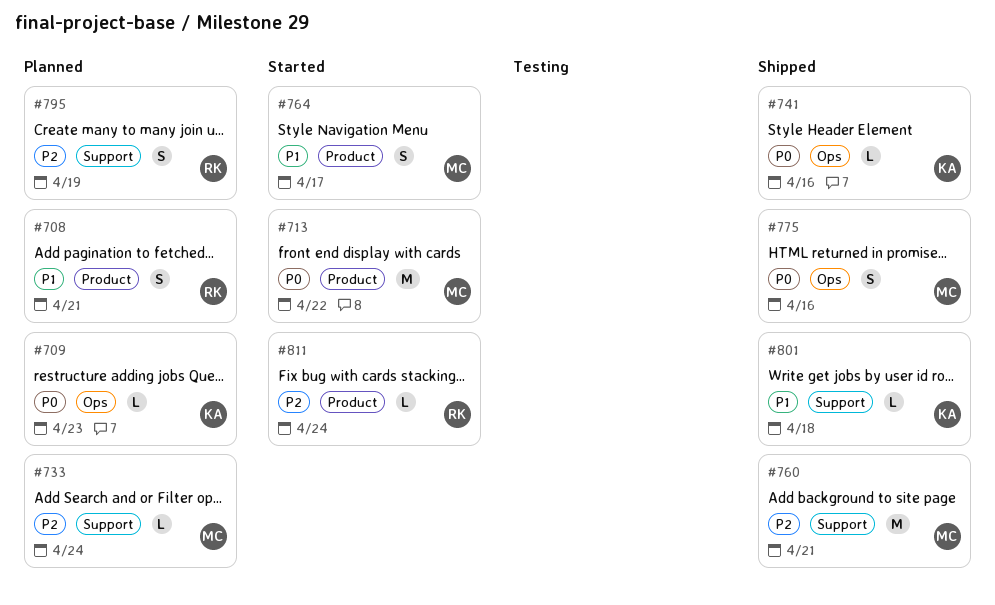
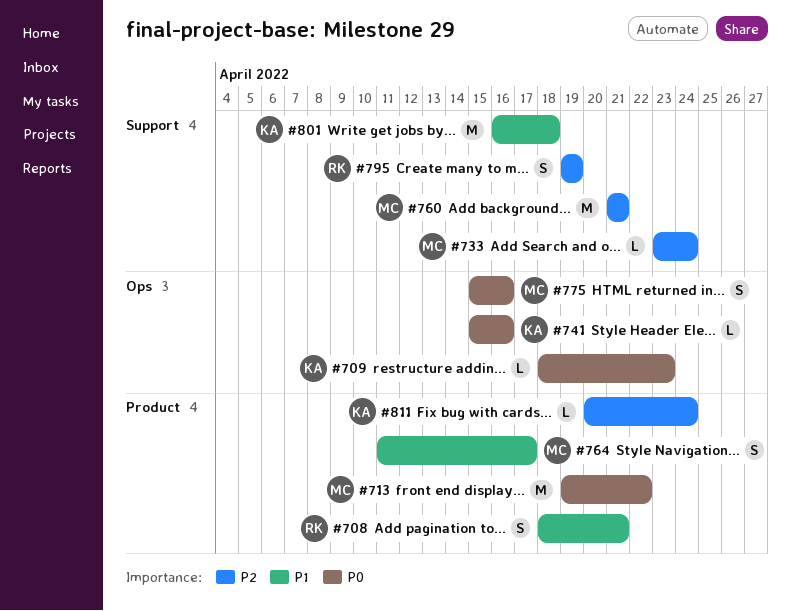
#801, estimate: L -> M
#811, owner: RK -> KA

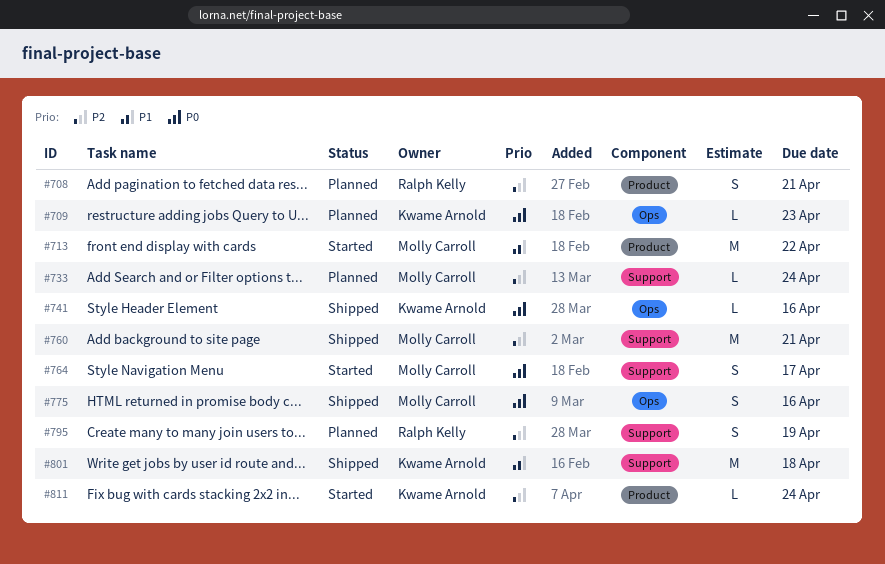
#708, priority: P1 -> P2
#713, priority: P0 -> P1
#764, priority: P1 -> P0
#764, label: Product -> Support

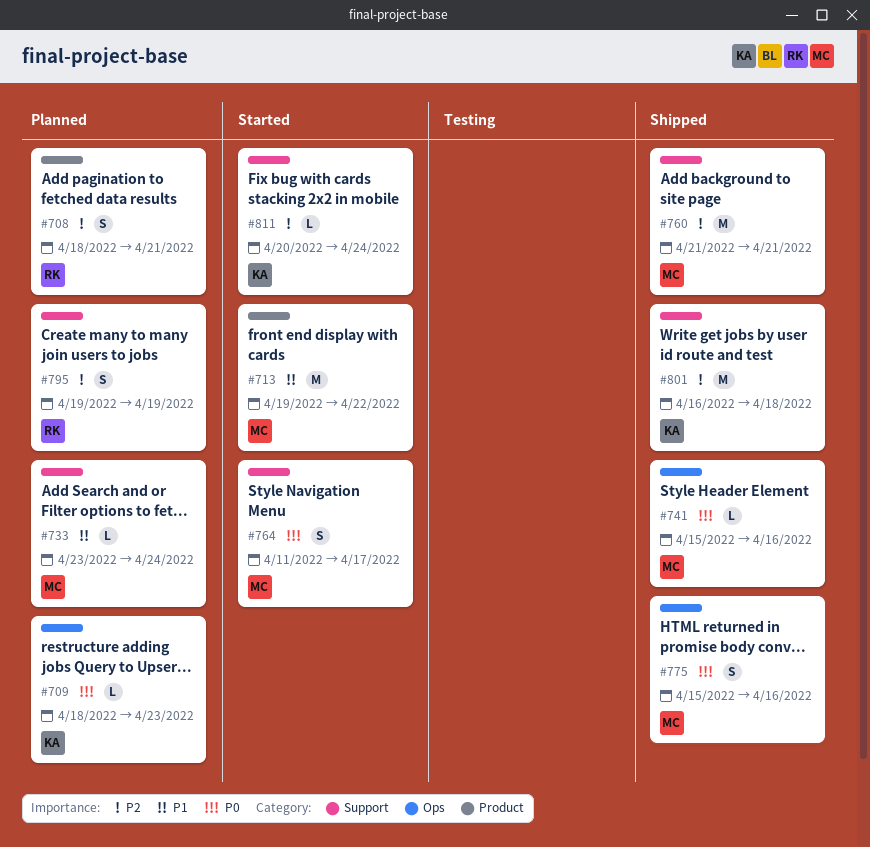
#733, priority: P2 -> P1
#741, owner: Kwame Arnold -> Molly Carroll
#801, priority: P1 -> P2
#811, label: Product -> Support

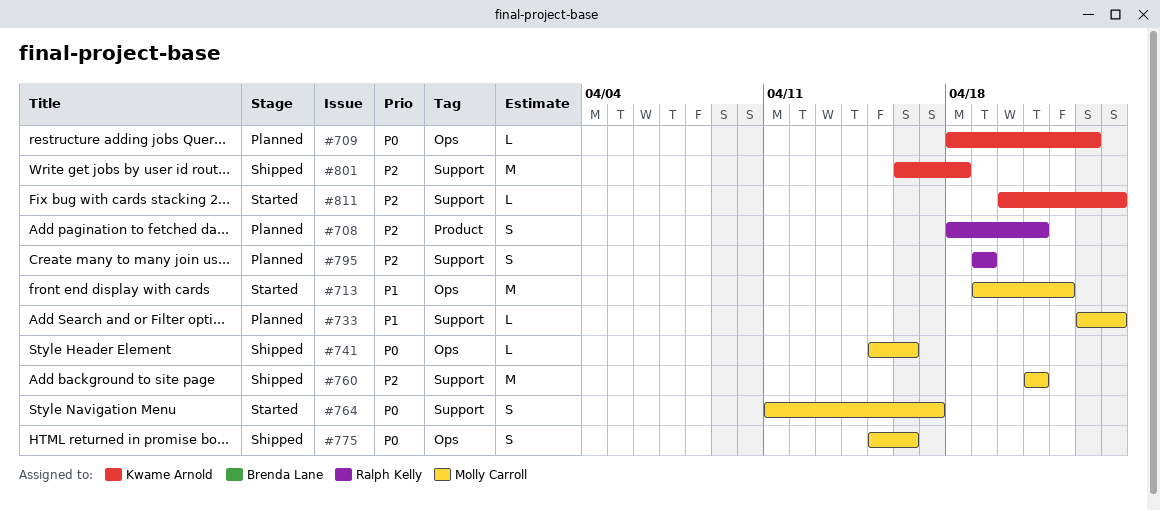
#713, label: Product -> Ops

